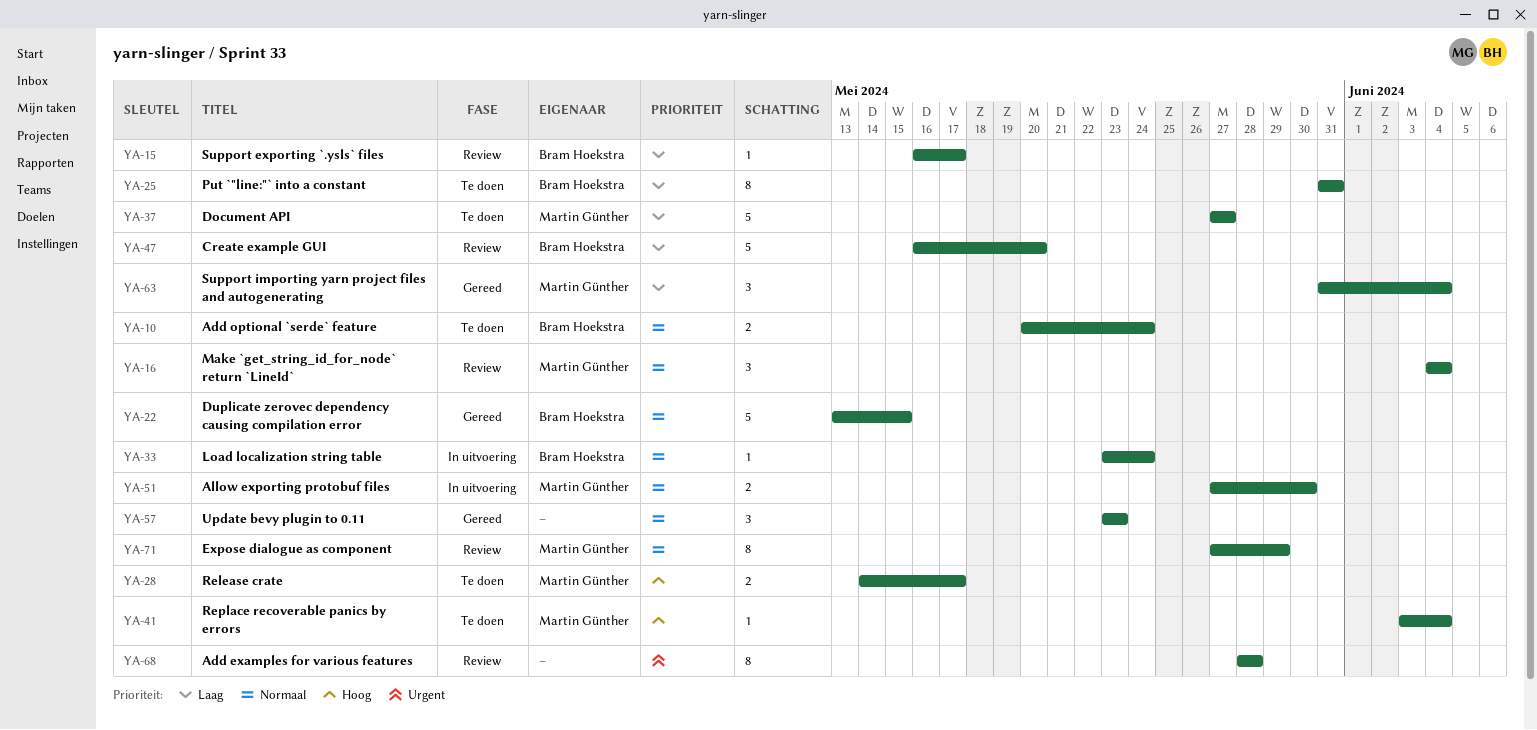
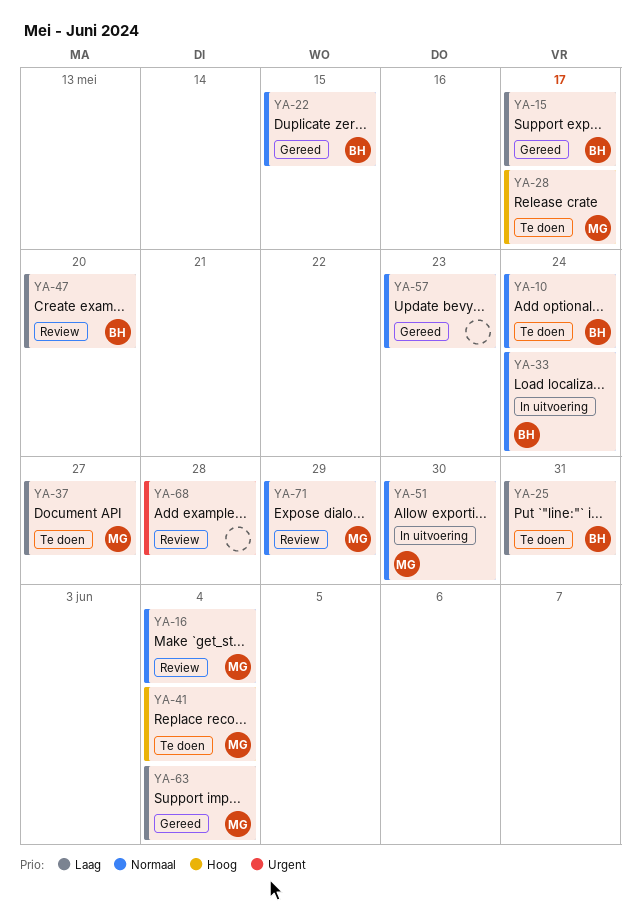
YA-15, status: Review -> Gereed

